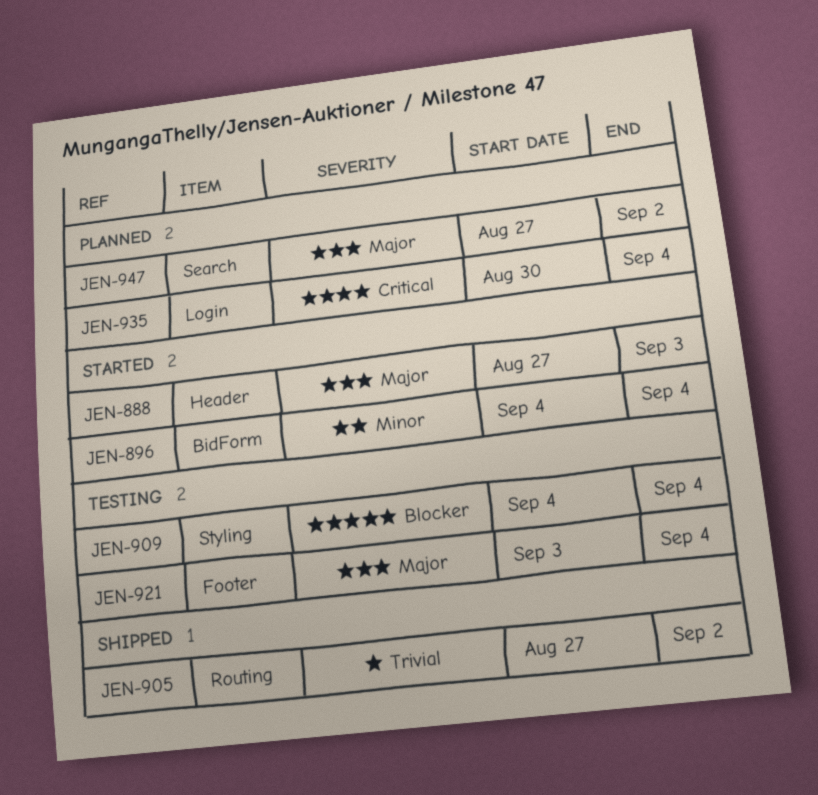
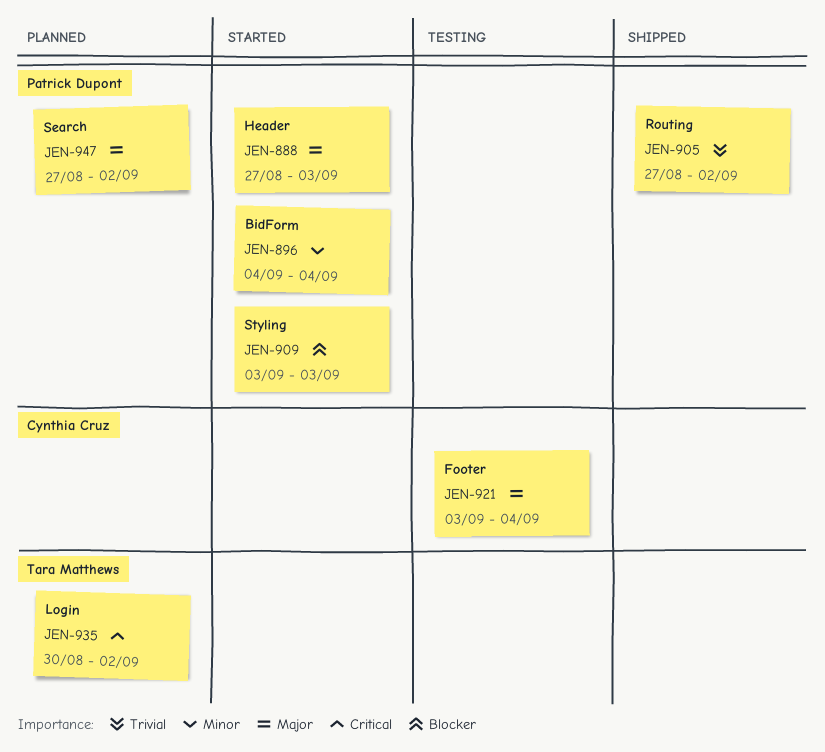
JEN-909, status: Testing -> Started
JEN-909, start: Sep 4 -> Sep 3
JEN-909, due: Sep 4 -> Sep 3
JEN-935, due: Sep 4 -> Sep 2

